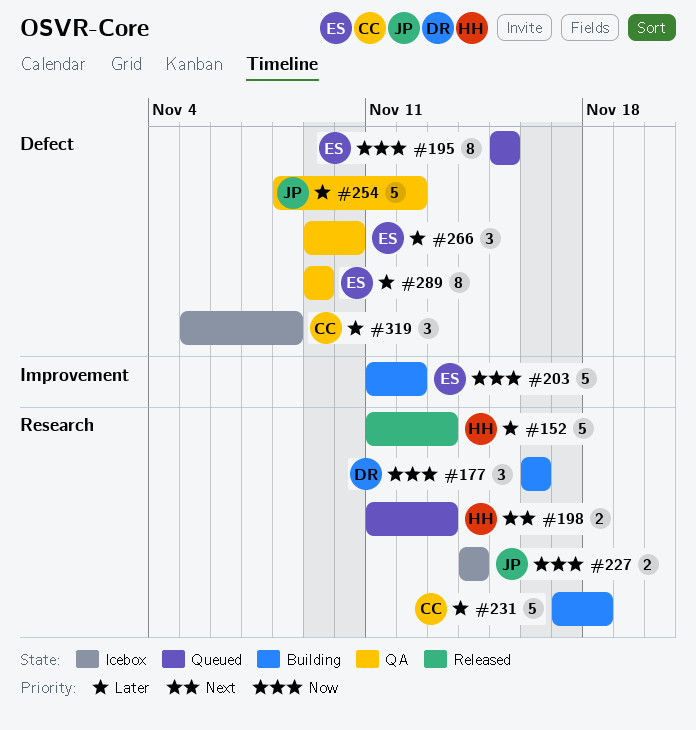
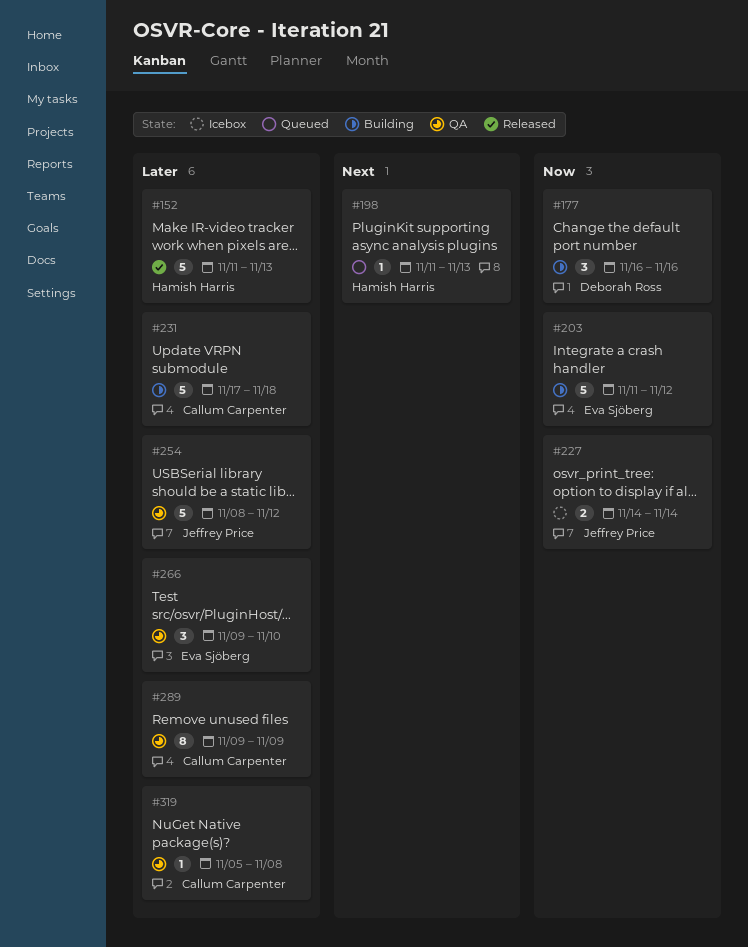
#195: present -> none
#198, estimate: 2 -> 1
#289, owner: Eva Sjöberg -> Callum Carpenter
#319, status: Icebox -> QA
#319, estimate: 3 -> 1

